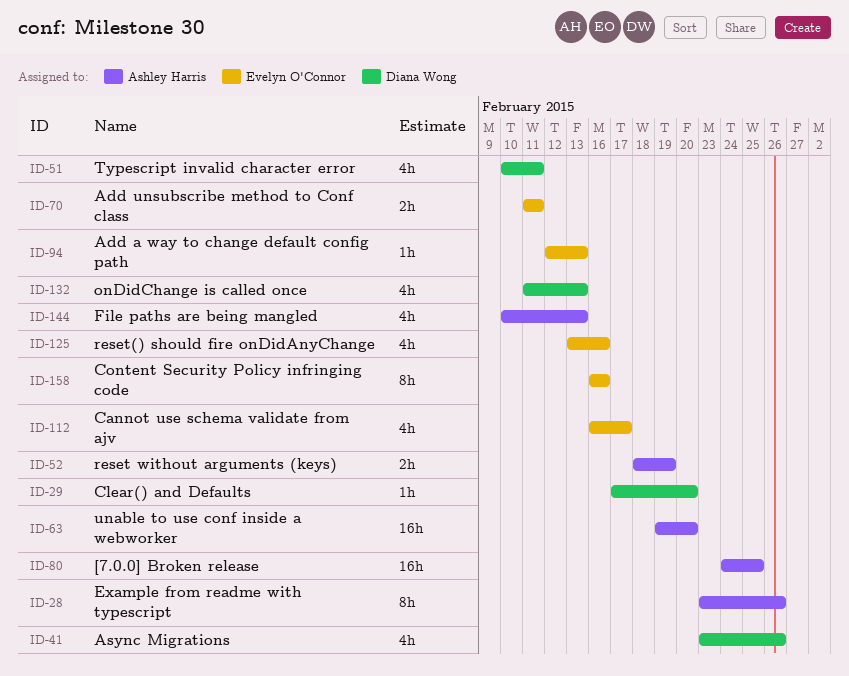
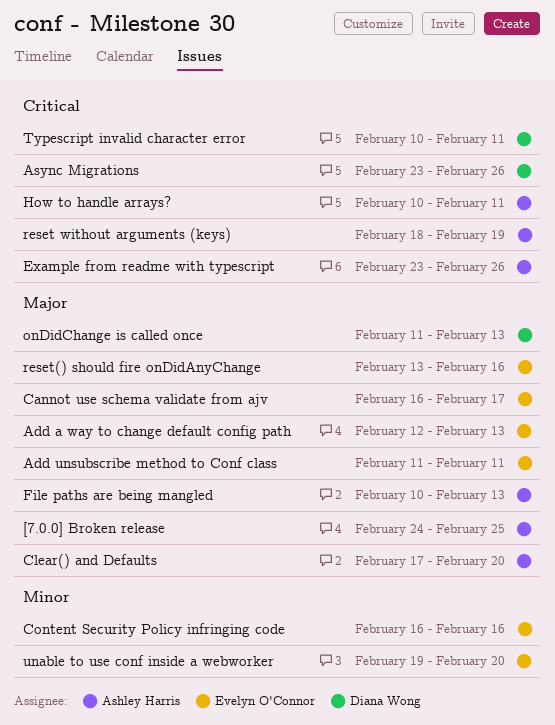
Clear() and Defaults, owner: Diana Wong -> Ashley Harris
How to handle arrays?: none -> present
unable to use conf inside a webworker, owner: Ashley Harris -> Evelyn O'Connor

